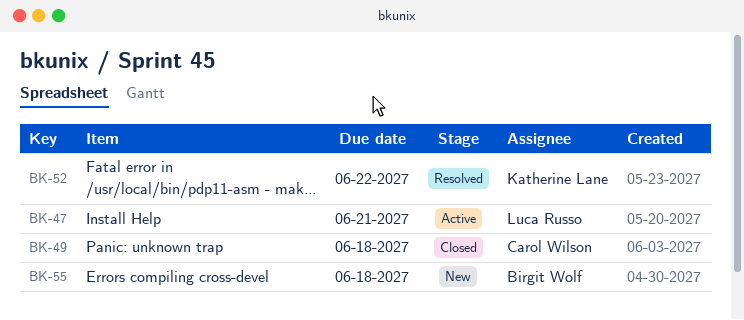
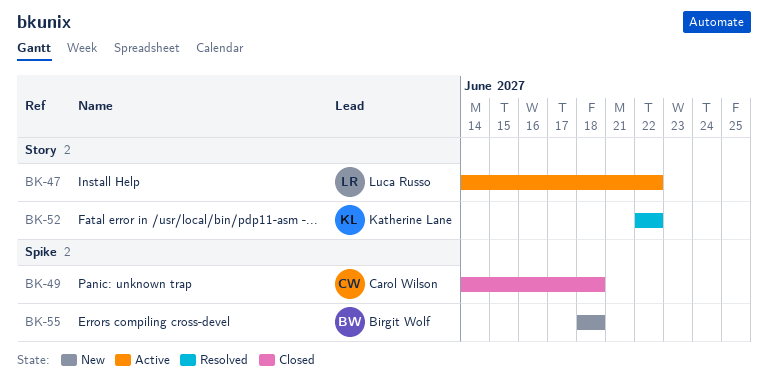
BK-47, due: Jun 21 -> Jun 22

